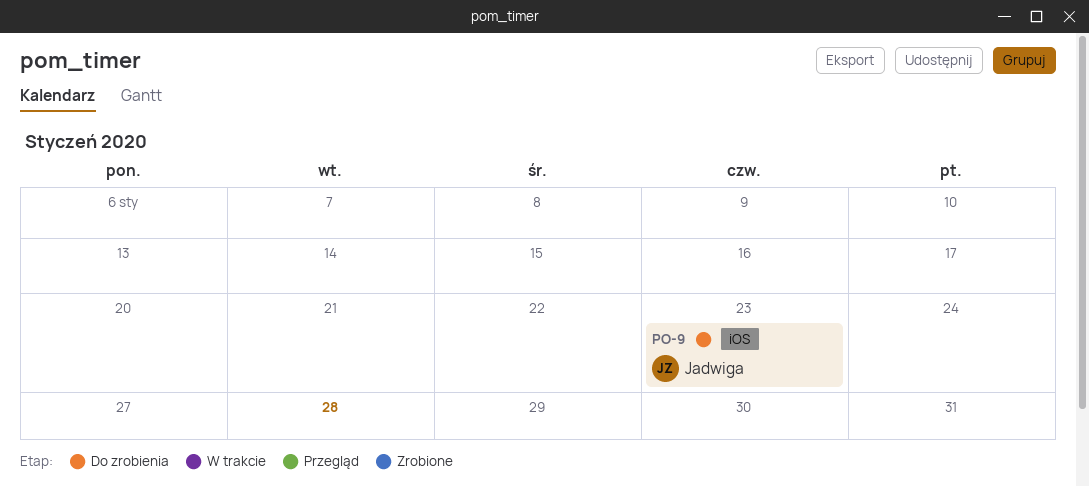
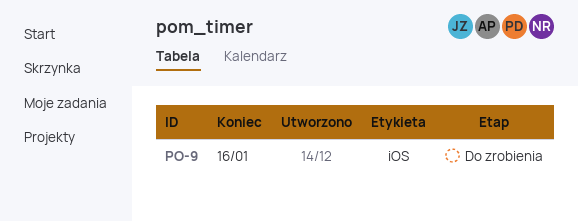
PO-9, due: Jan 23 -> Jan 16

